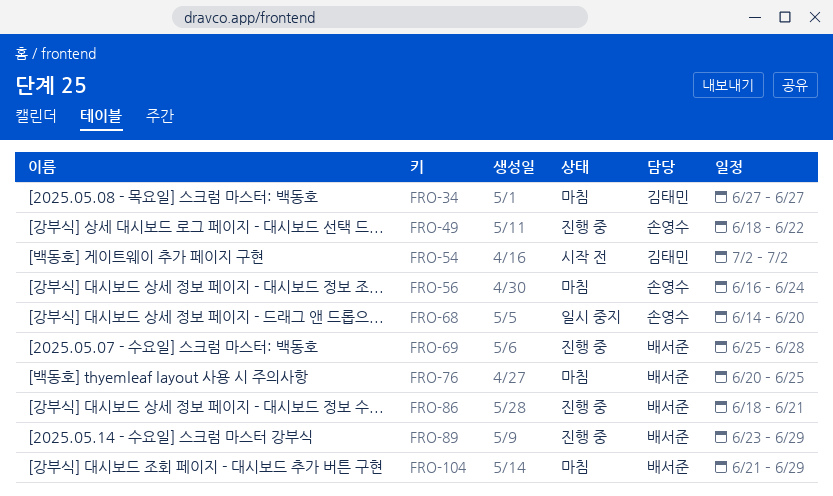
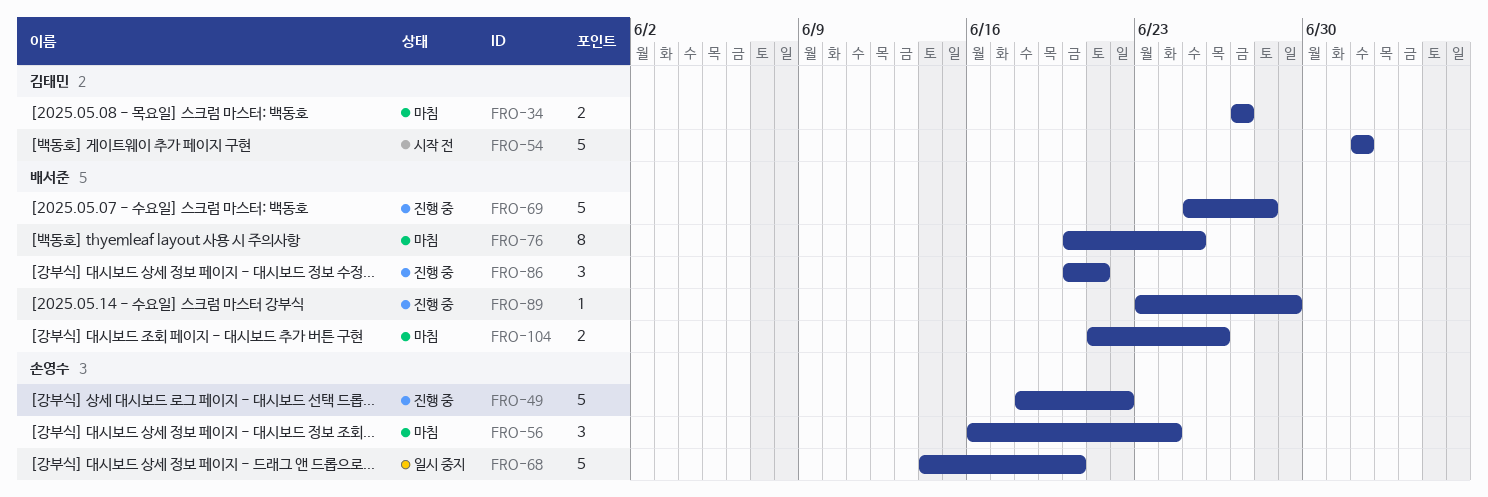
FRO-86, start: Jun 18 -> Jun 20
FRO-104, due: Jun 29 -> Jun 26

